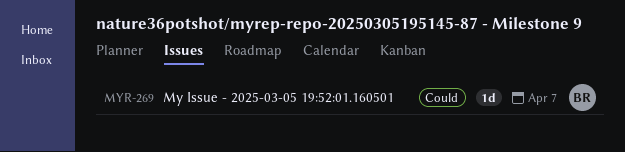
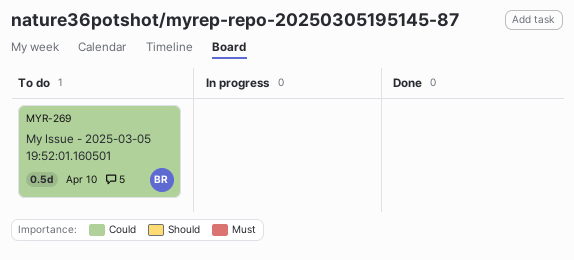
MYR-269, estimate: 1d -> 0.5d
MYR-269, due: Apr 7 -> Apr 10

